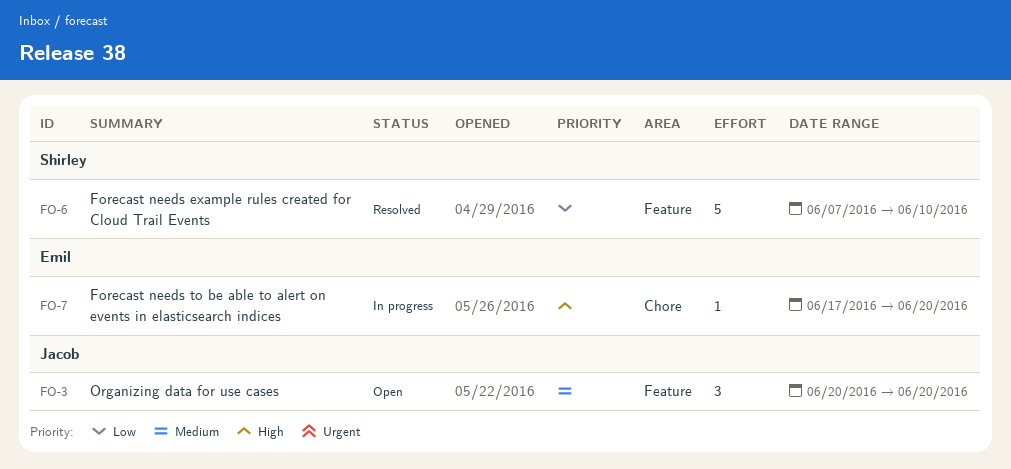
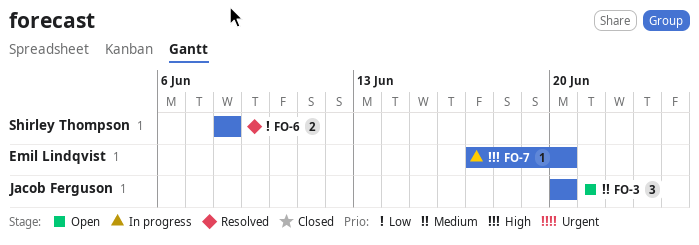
FO-6, estimate: 5 -> 2
FO-6, start: Jun 7 -> Jun 8
FO-6, due: Jun 10 -> Jun 8

